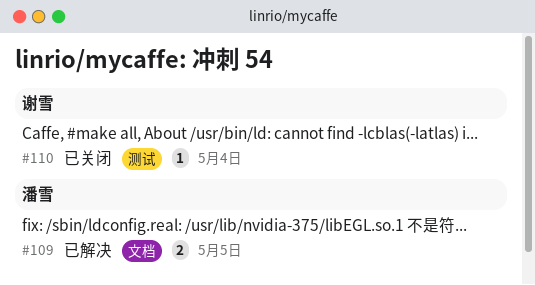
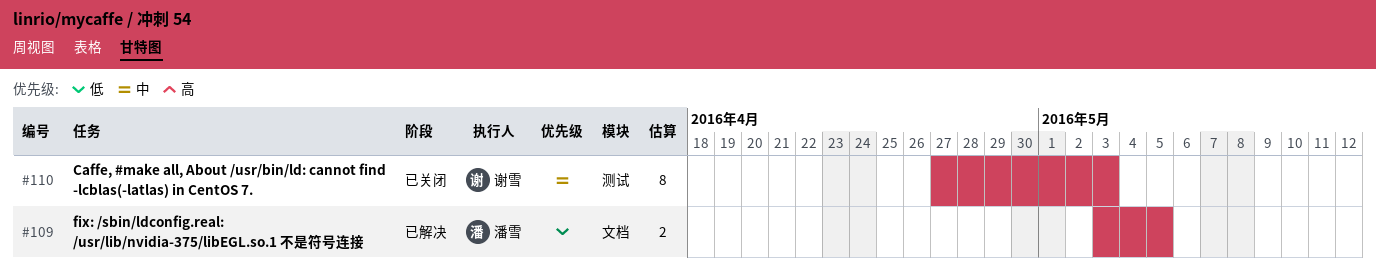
#110, estimate: 1 -> 8
#110, due: May 4 -> May 3

